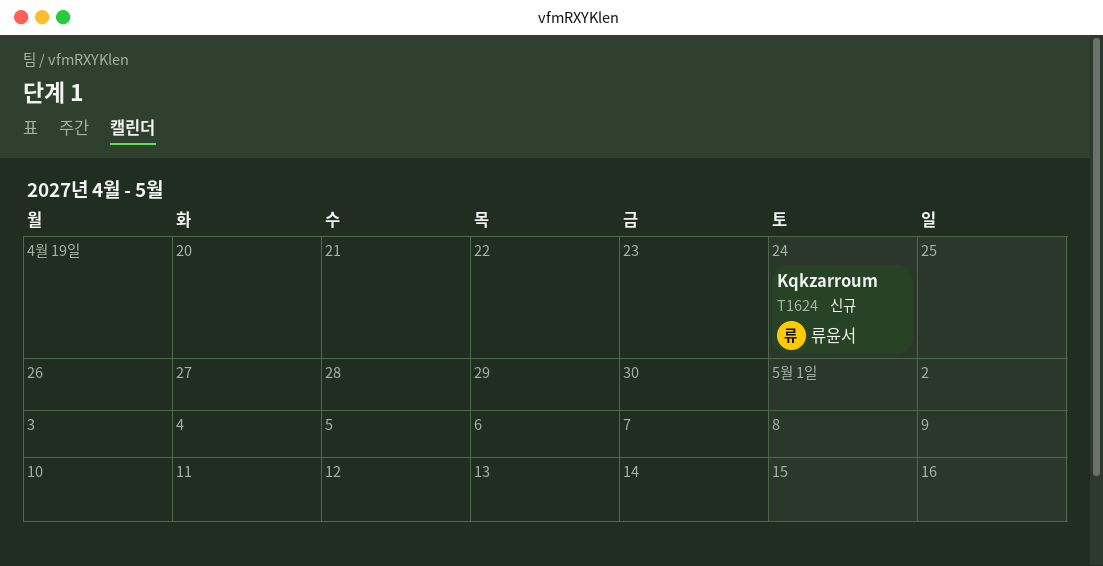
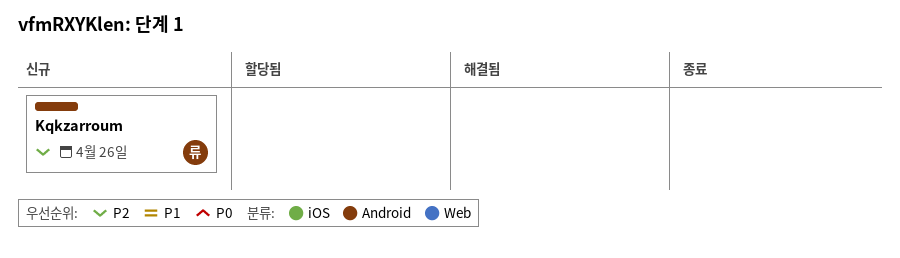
Kqkzarroum, due: Apr 24 -> Apr 26

